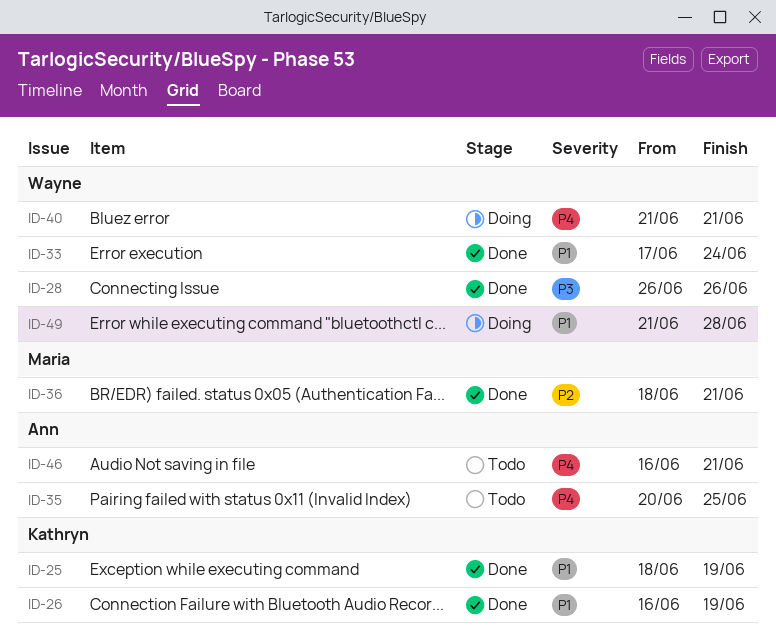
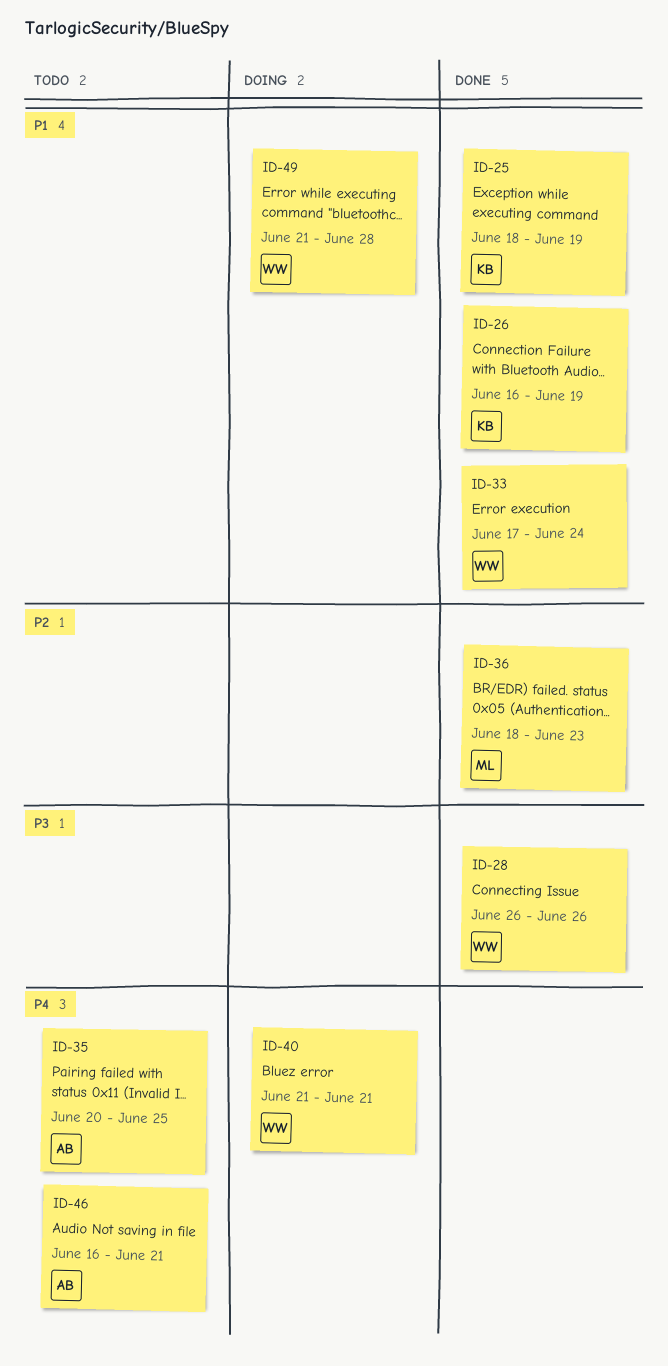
ID-36, due: Jun 21 -> Jun 23

